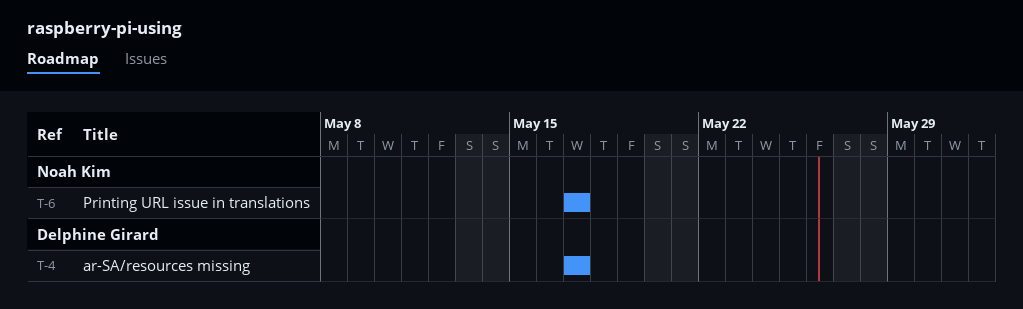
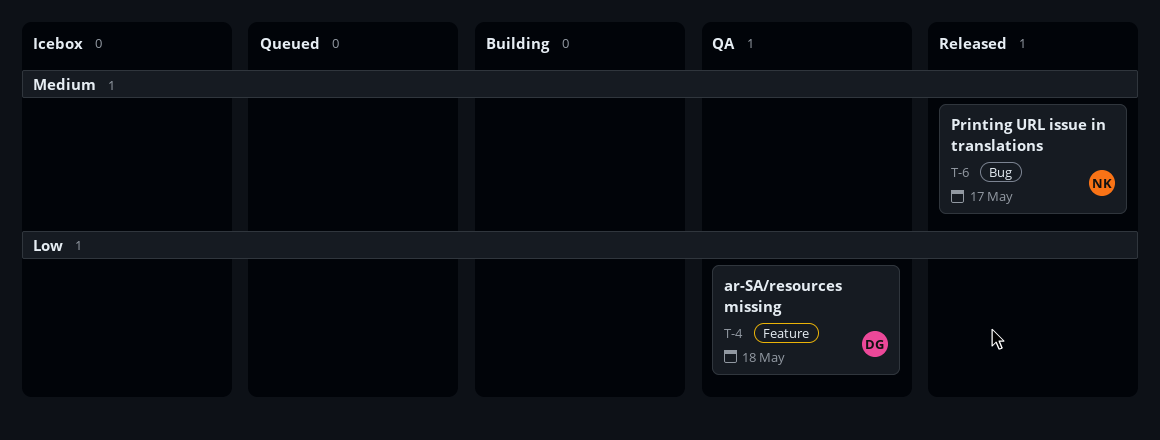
T-4, due: May 17 -> May 18

